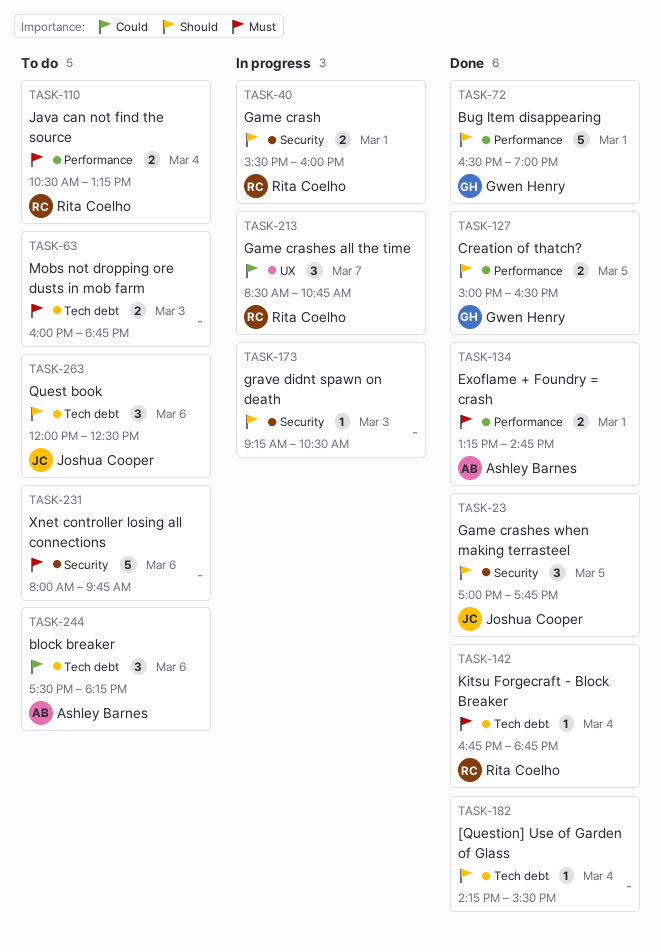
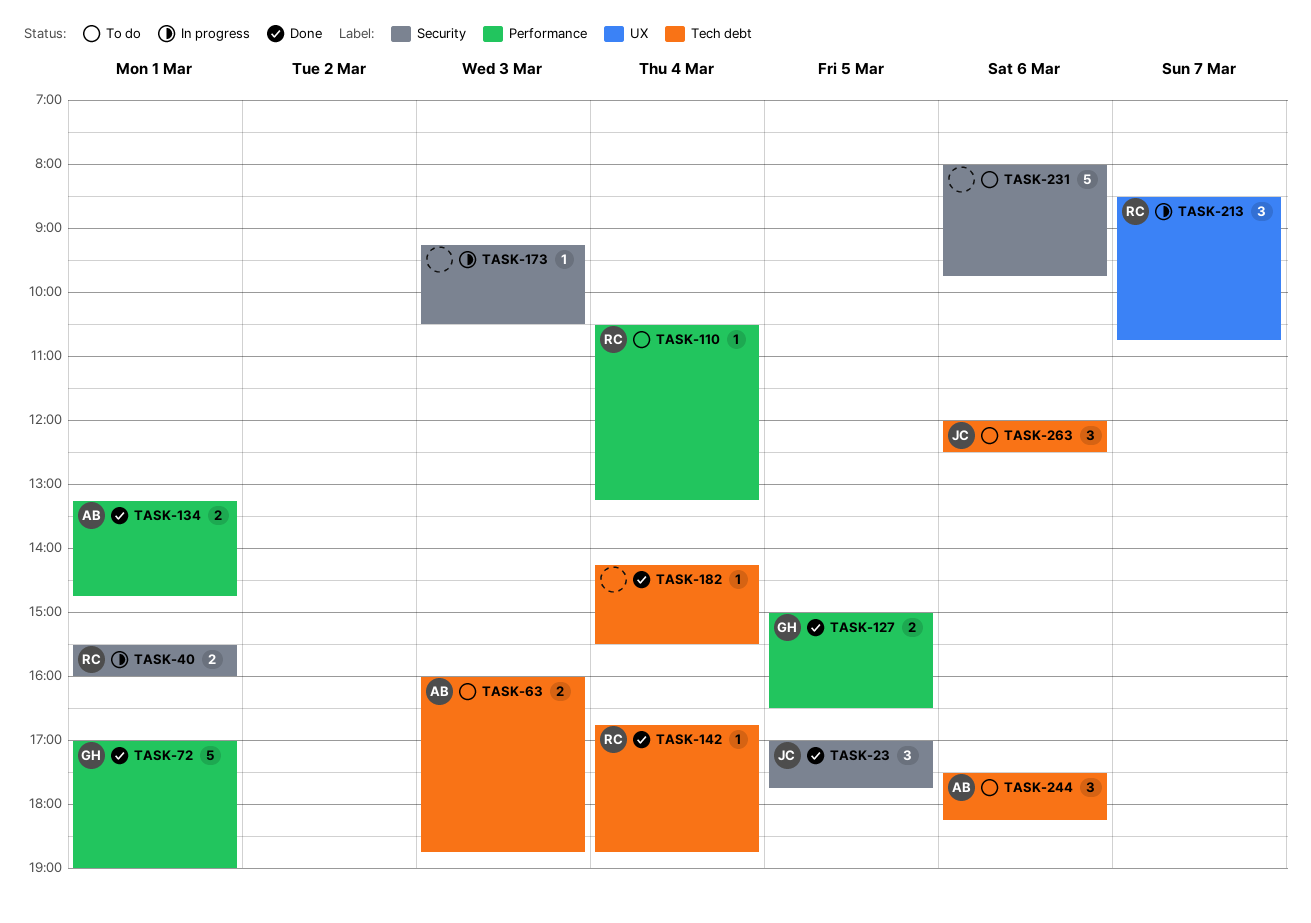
TASK-63, owner: none -> Ashley Barnes
TASK-72, begins: 16:30 -> 17:00
TASK-110, estimate: 2 -> 1

